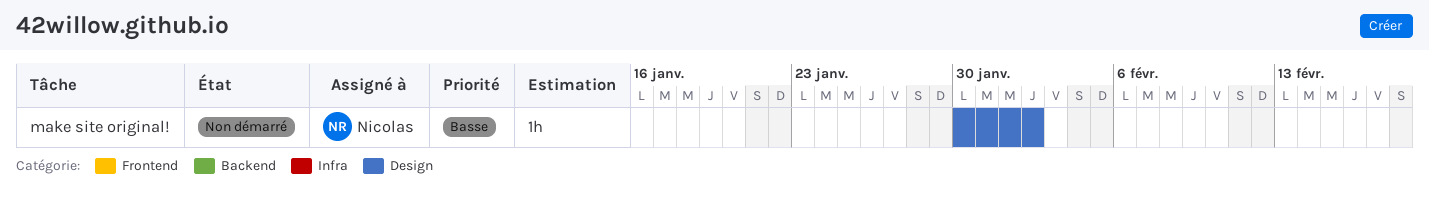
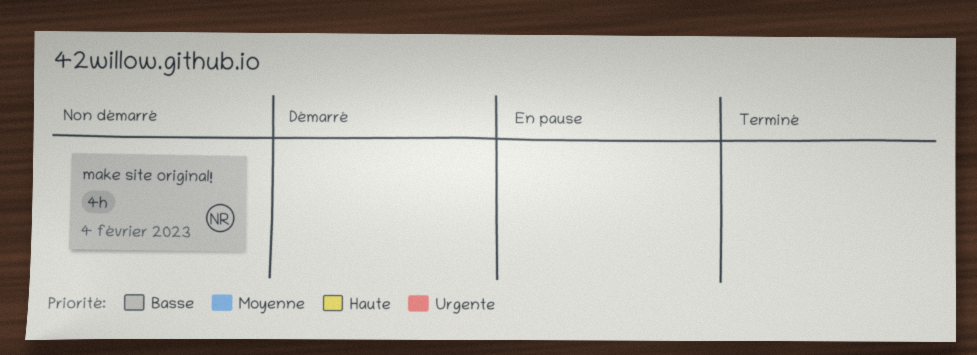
make site original!, estimate: 1h -> 4h
make site original!, due: Feb 2 -> Feb 4

